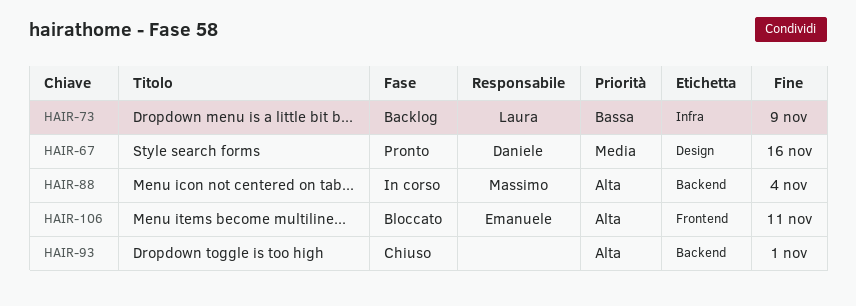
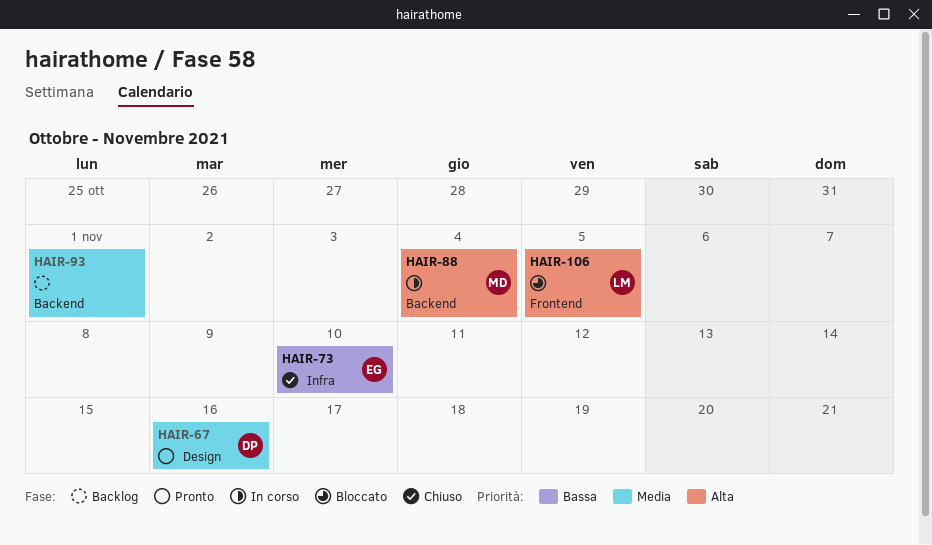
HAIR-73, status: Backlog -> Chiuso
HAIR-73, owner: Laura -> Emanuele
HAIR-73, due: Nov 9 -> Nov 10
HAIR-93, status: Chiuso -> Backlog
HAIR-93, priority: Alta -> Media
HAIR-106, owner: Emanuele -> Laura
HAIR-106, due: Nov 11 -> Nov 5

